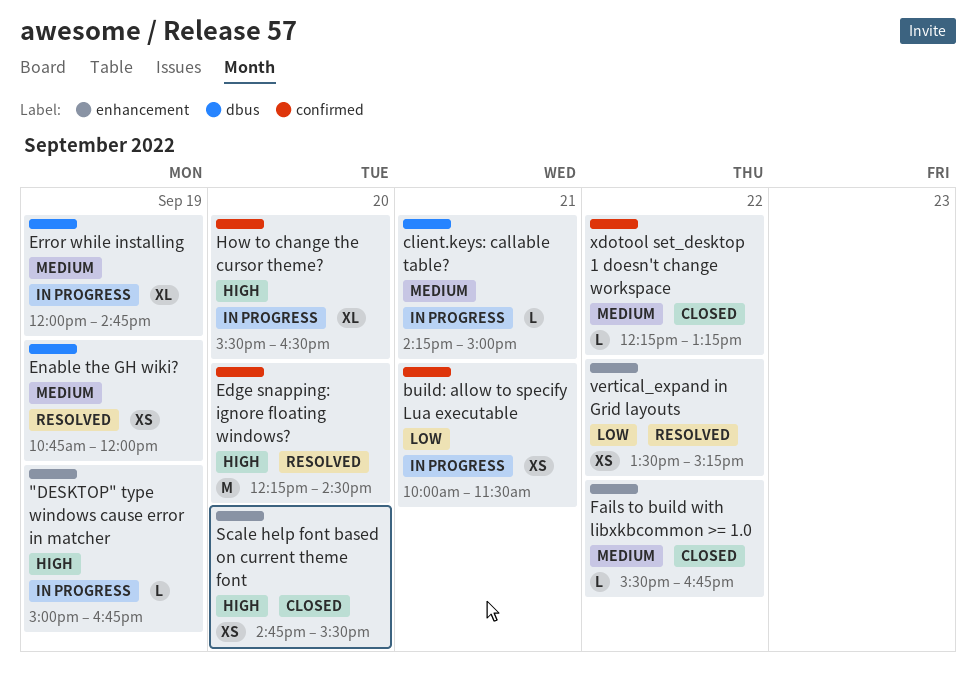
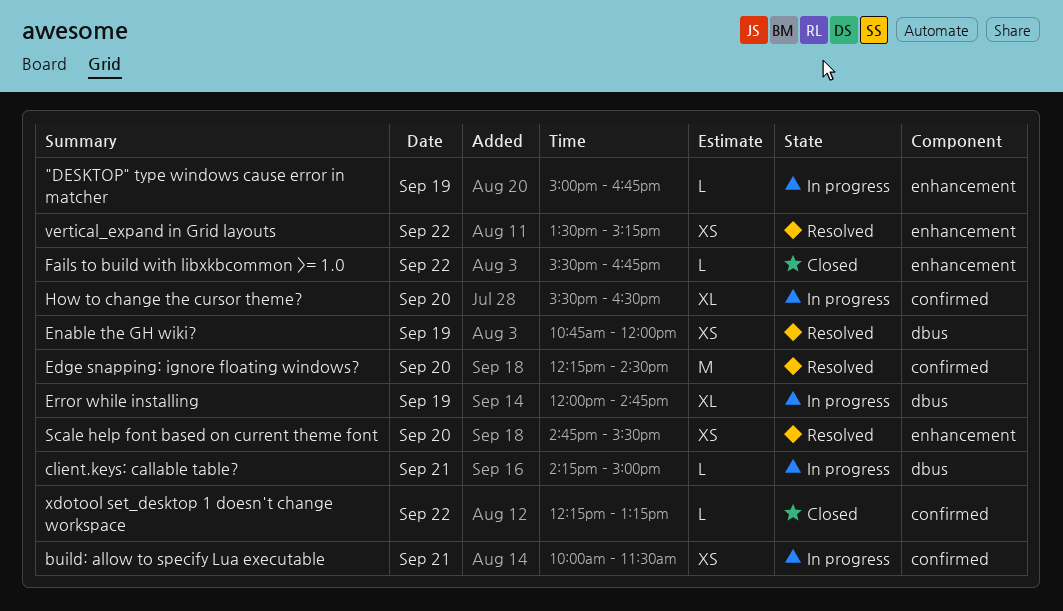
Scale help font based on current theme font, status: Closed -> Resolved

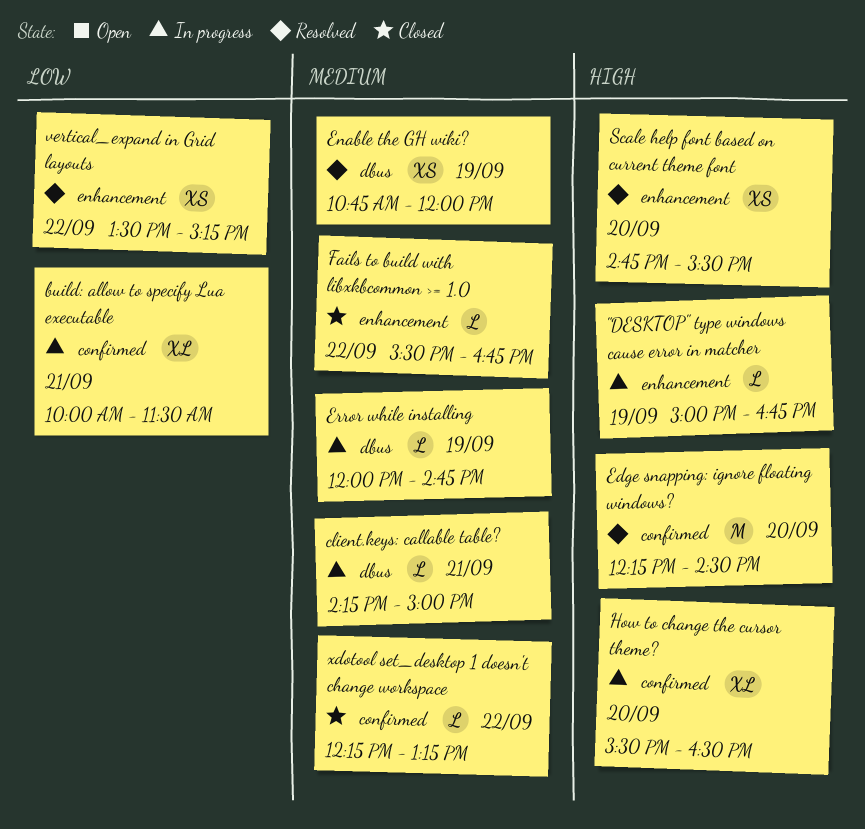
build: allow to specify Lua executable, estimate: XS -> XL
Error while installing, estimate: XL -> L

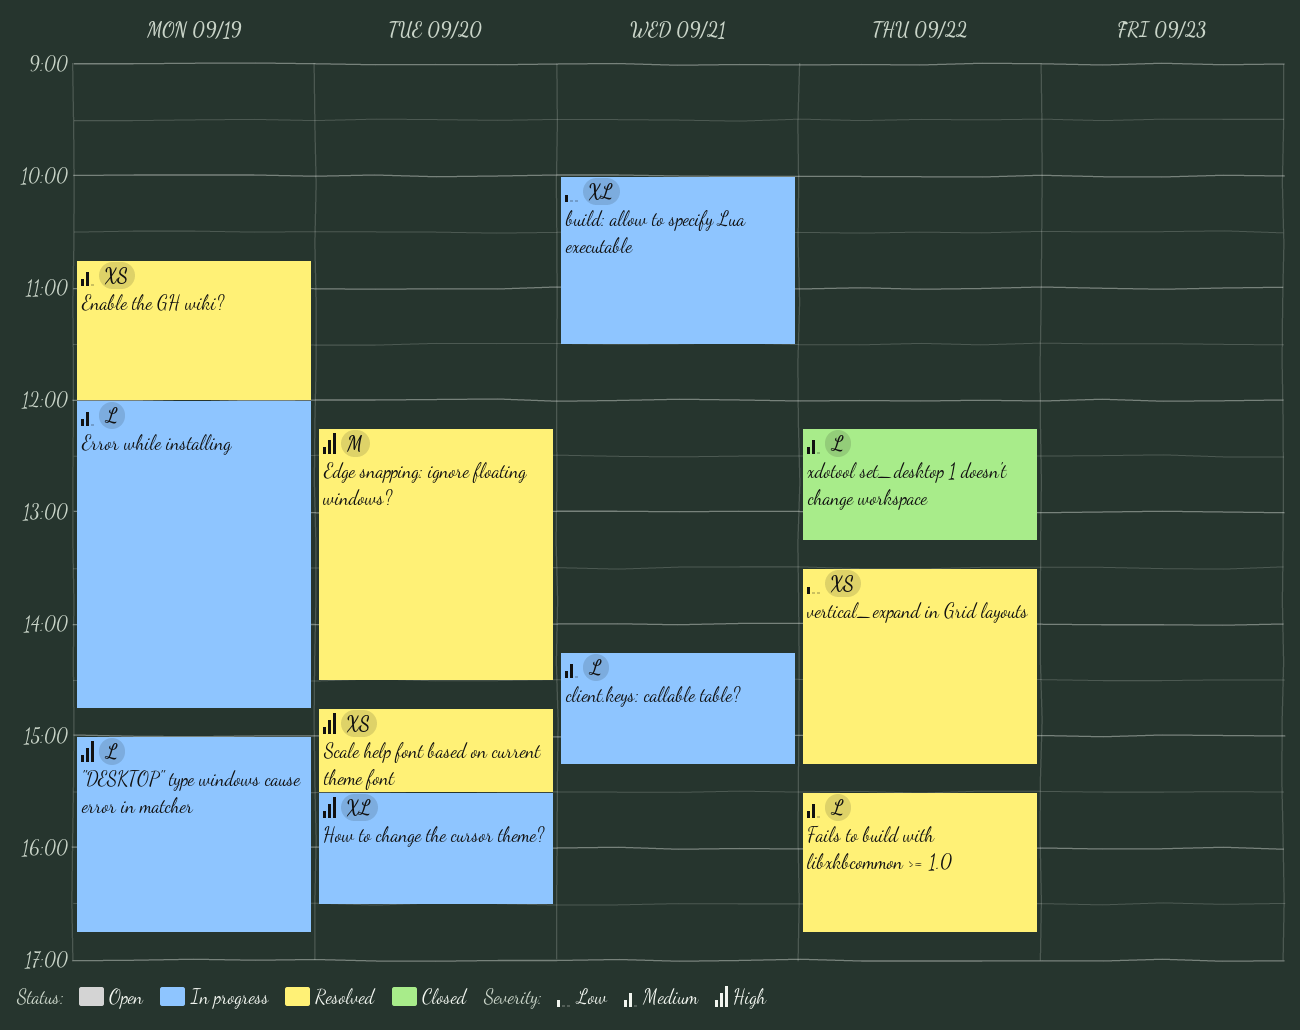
client.keys: callable table?, ends: 15:00 -> 15:15
Fails to build with libxkbcommon >= 1.0, status: Closed -> Resolved

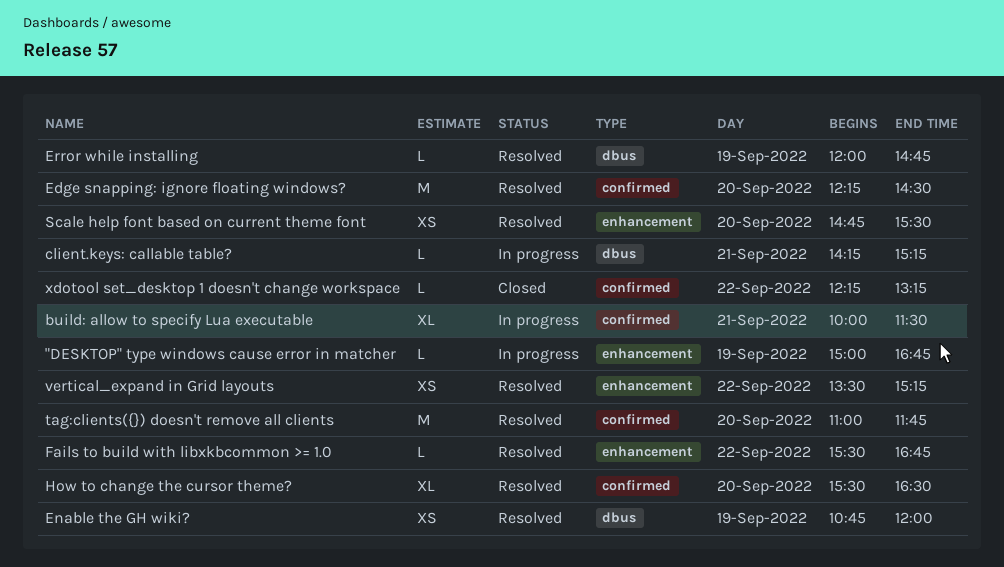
Error while installing, status: In progress -> Resolved
How to change the cursor theme?, status: In progress -> Resolved
tag:clients({}) doesn't remove all clients: none -> present

